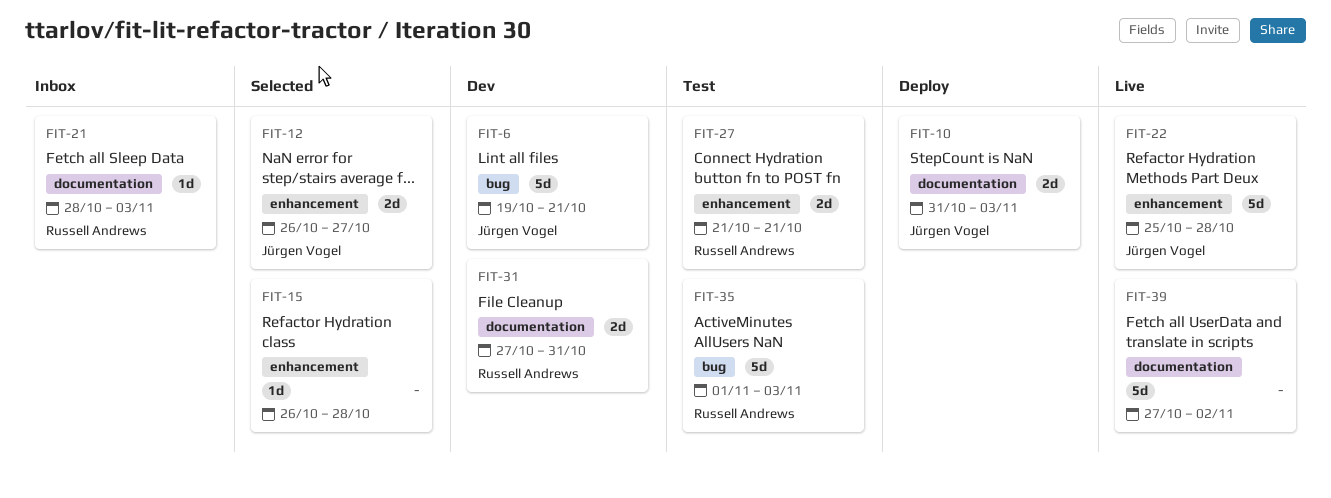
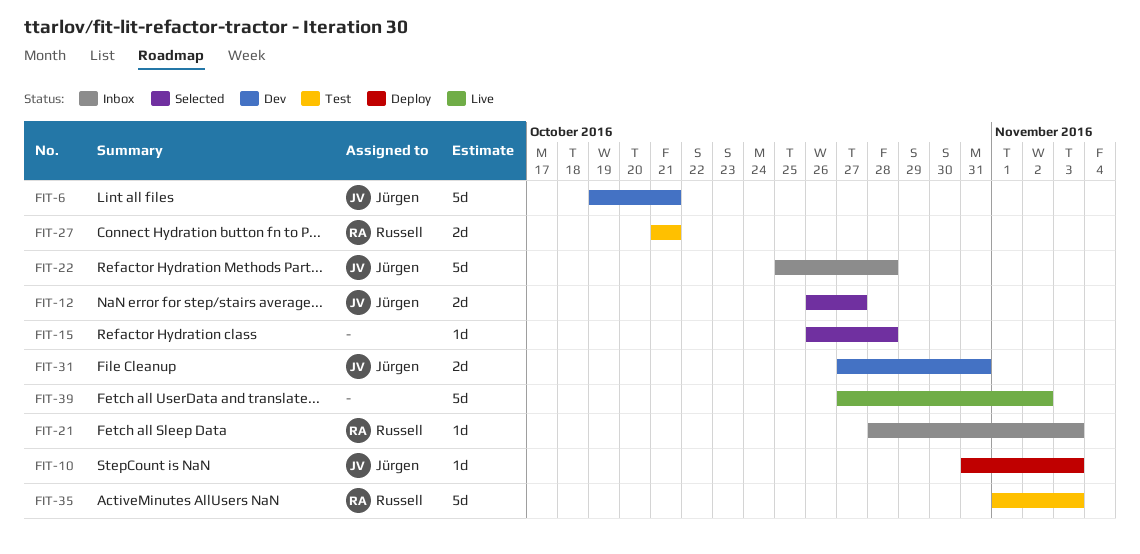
FIT-10, estimate: 2d -> 1d
FIT-22, status: Live -> Inbox
FIT-31, owner: Russell Andrews -> Jürgen Vogel

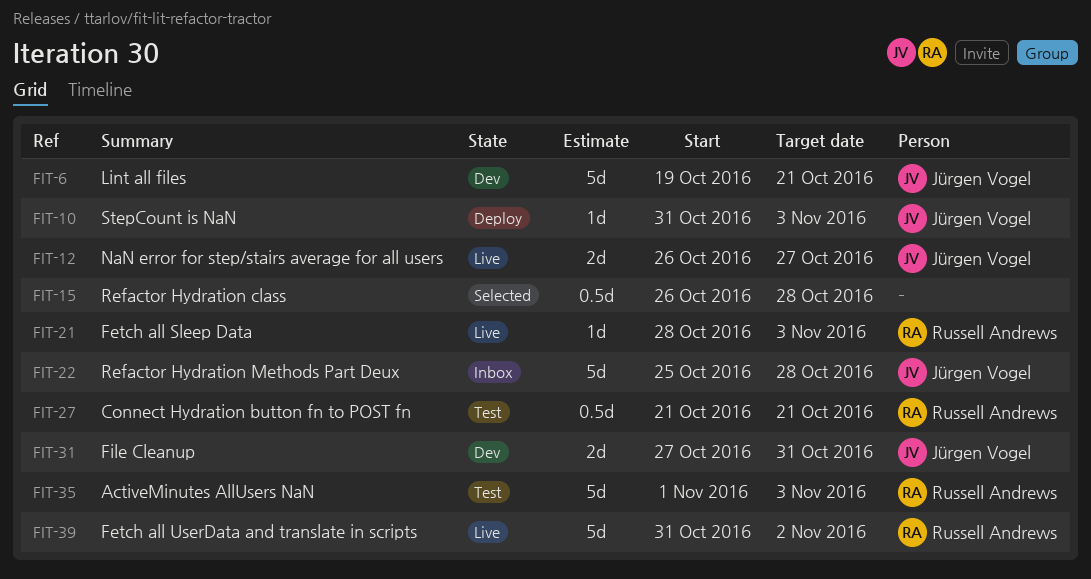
FIT-12, status: Selected -> Live
FIT-15, estimate: 1d -> 0.5d
FIT-21, status: Inbox -> Live
FIT-27, estimate: 2d -> 0.5d
FIT-39, owner: none -> Russell Andrews
FIT-39, start: Oct 27 -> Oct 31

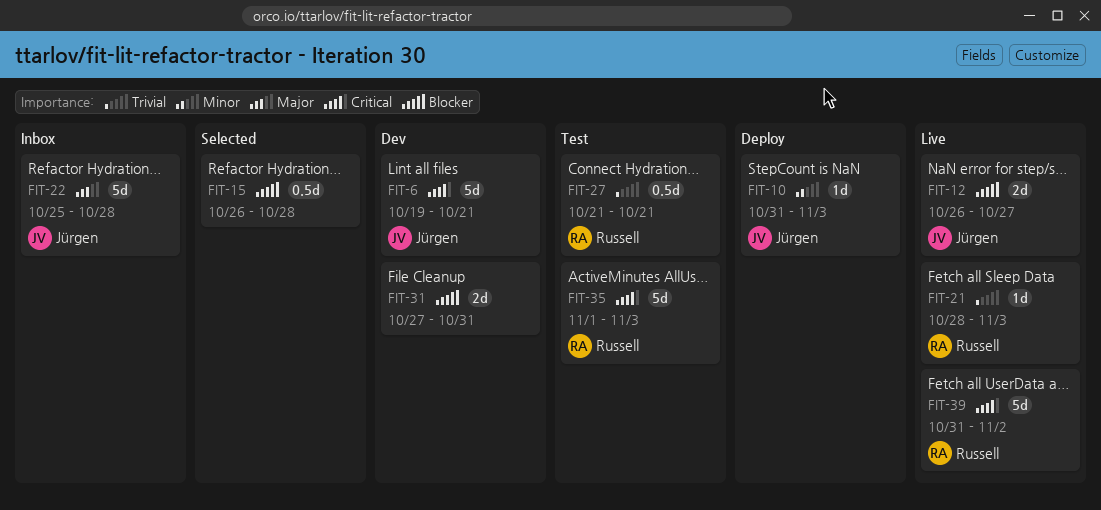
FIT-31, owner: Jürgen Vogel -> none

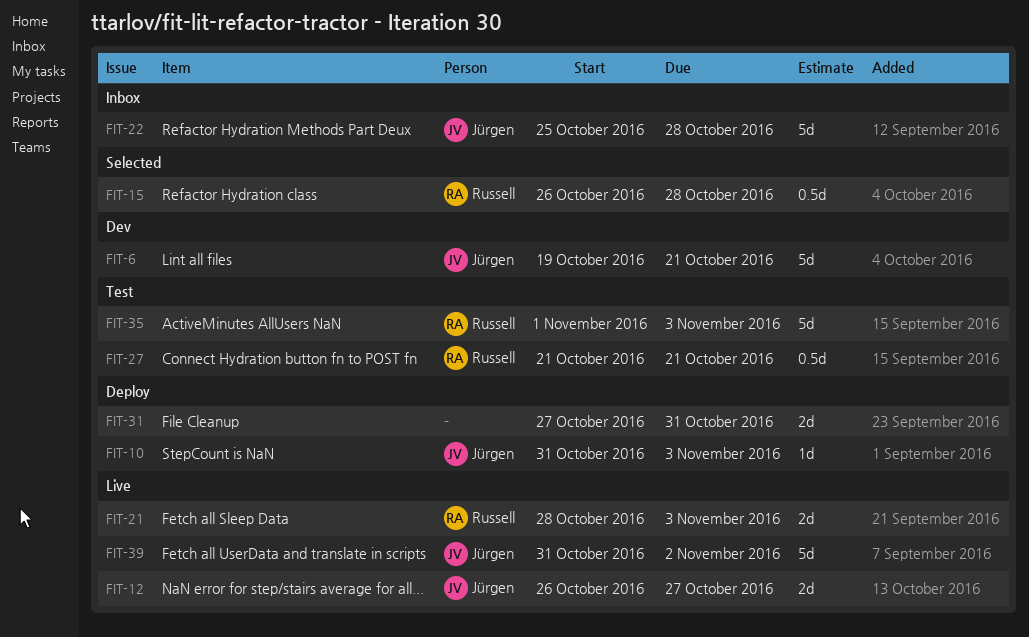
FIT-15, owner: none -> Russell
FIT-21, estimate: 1d -> 2d
FIT-31, status: Dev -> Deploy
FIT-39, owner: Russell -> Jürgen

